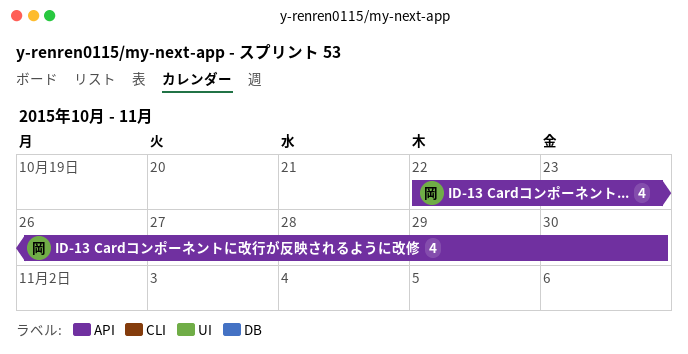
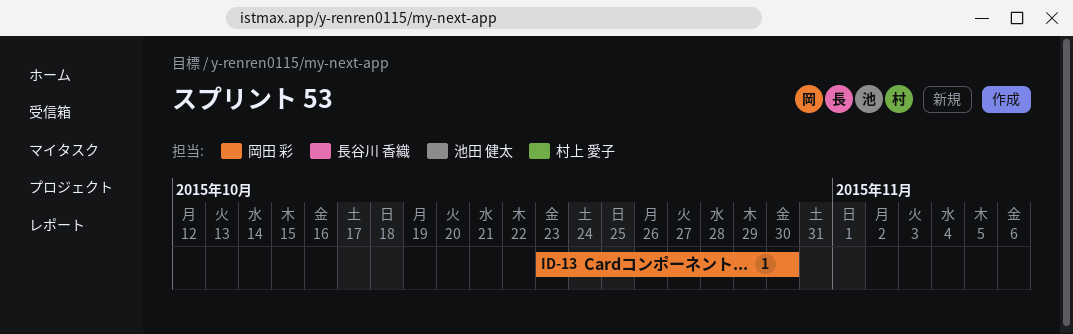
ID-13, estimate: 4 -> 1
ID-13, start: Oct 22 -> Oct 23

